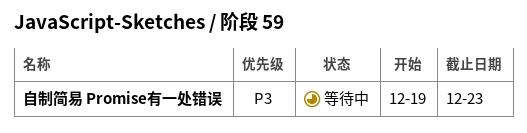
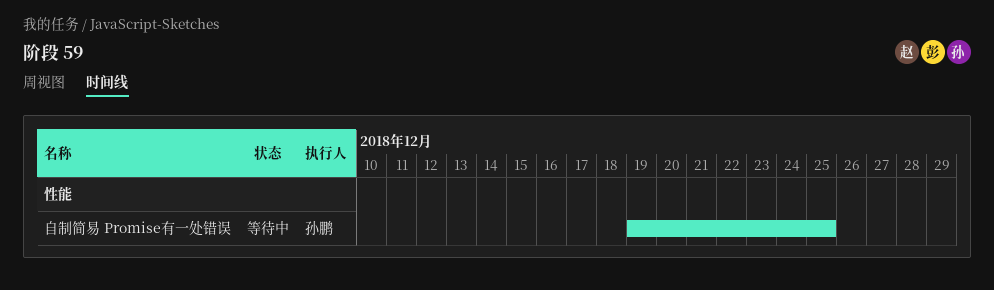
自制简易 Promise有一处错误, due: Dec 23 -> Dec 25

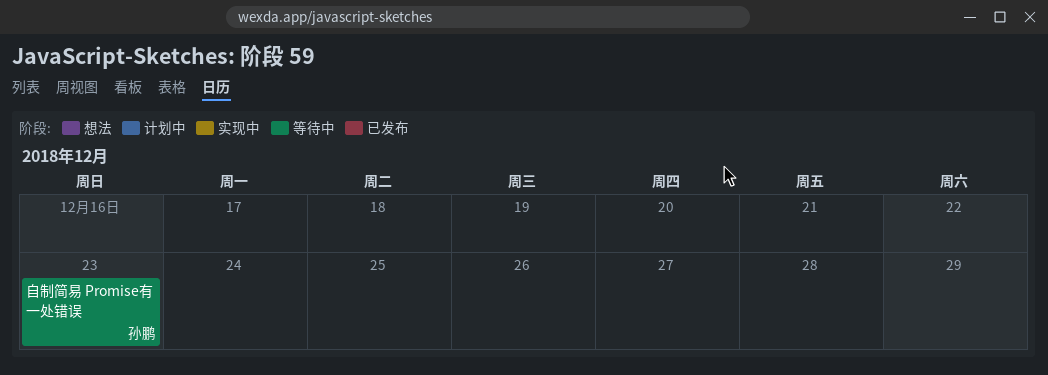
自制简易 Promise有一处错误, due: Dec 25 -> Dec 23

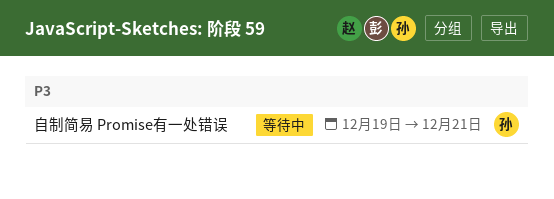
自制简易 Promise有一处错误, due: Dec 23 -> Dec 21

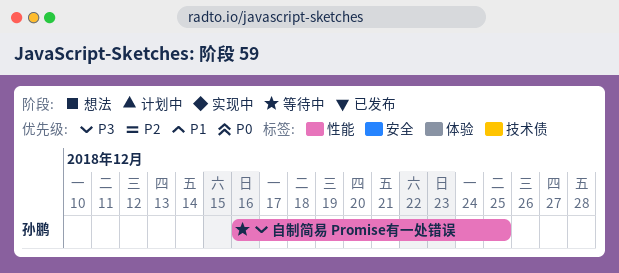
自制简易 Promise有一处错误, start: Dec 19 -> Dec 16
自制简易 Promise有一处错误, due: Dec 21 -> Dec 25

